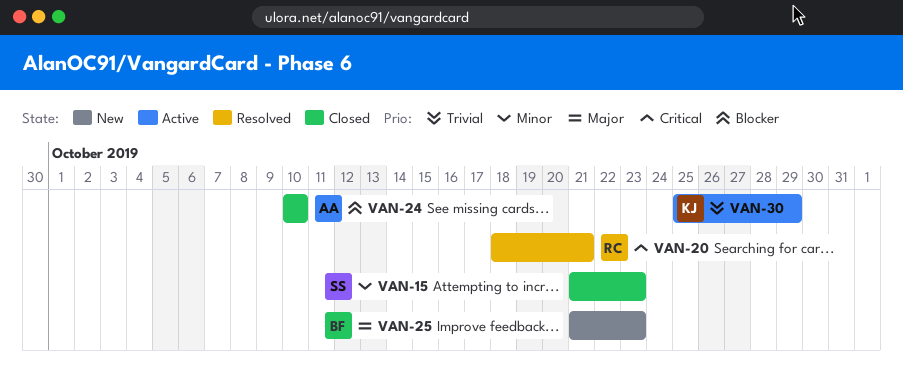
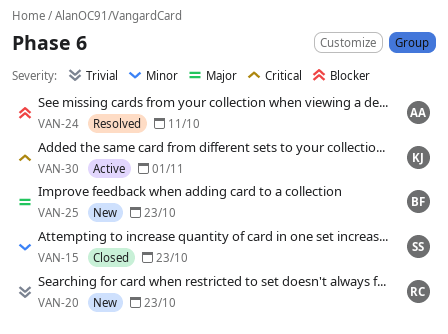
VAN-20, status: Resolved -> New
VAN-20, priority: Critical -> Trivial
VAN-20, due: Oct 21 -> Oct 23
VAN-24, status: Closed -> Resolved
VAN-24, due: Oct 10 -> Oct 11
VAN-30, priority: Trivial -> Critical
VAN-30, due: Oct 29 -> Nov 1

